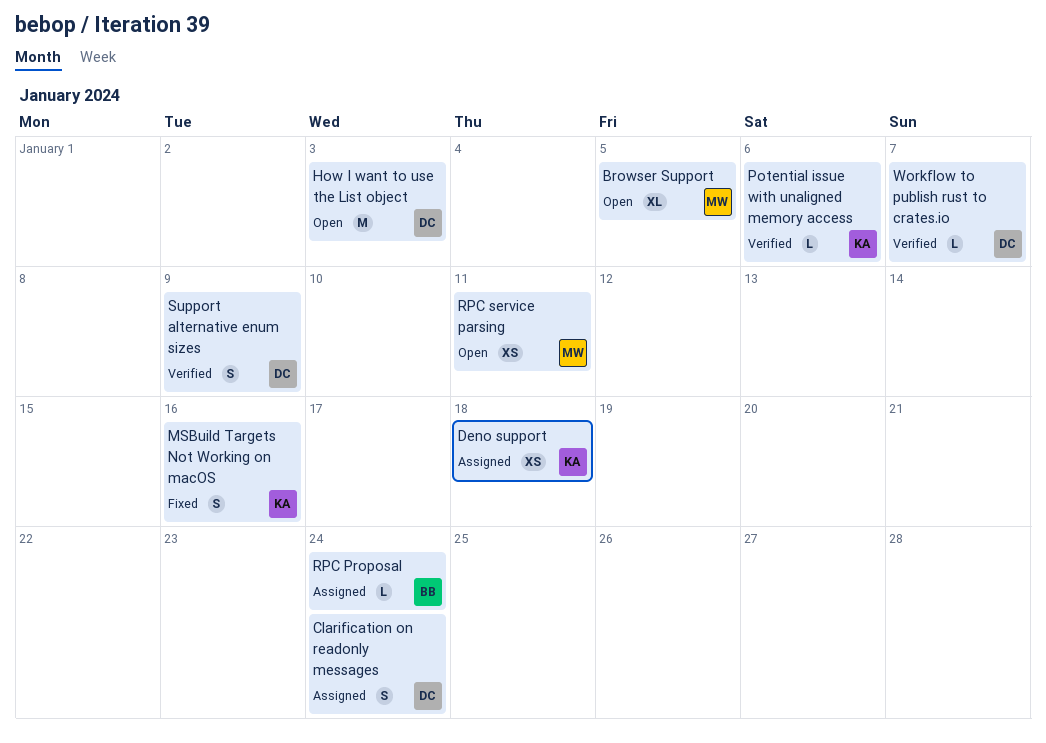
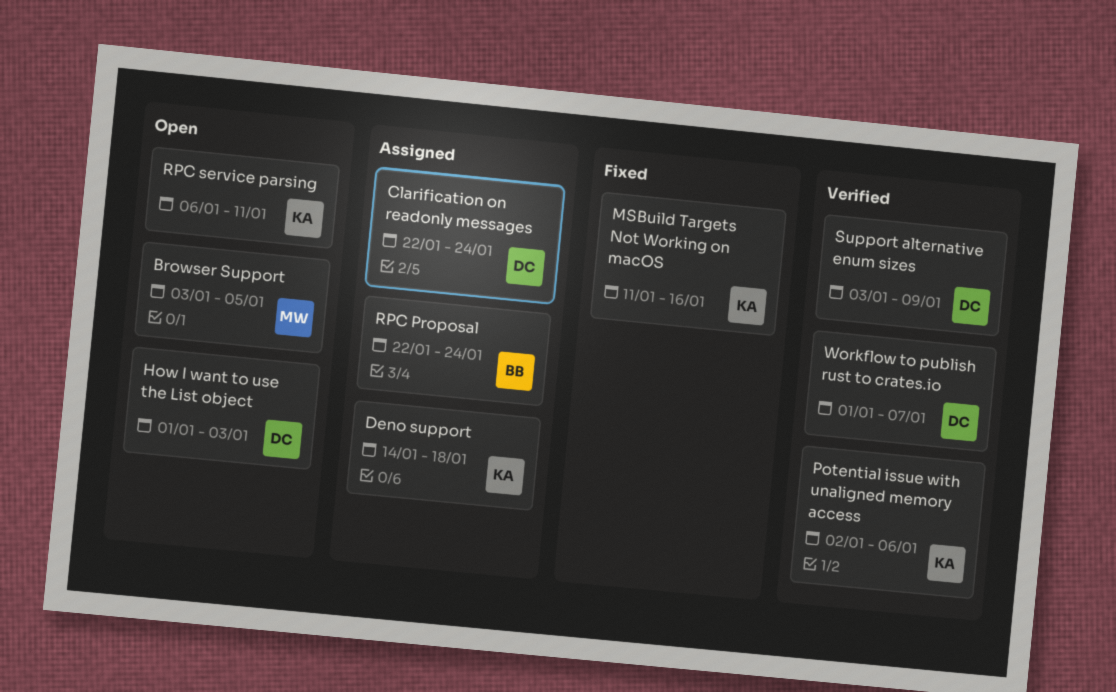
RPC service parsing, owner: MW -> KA

